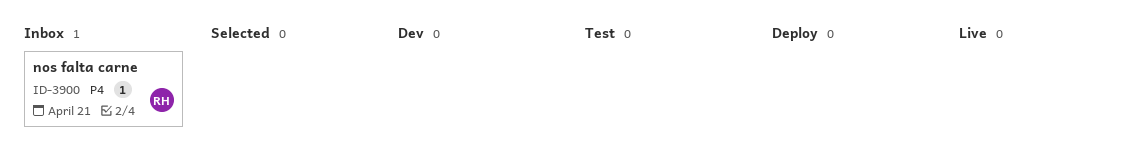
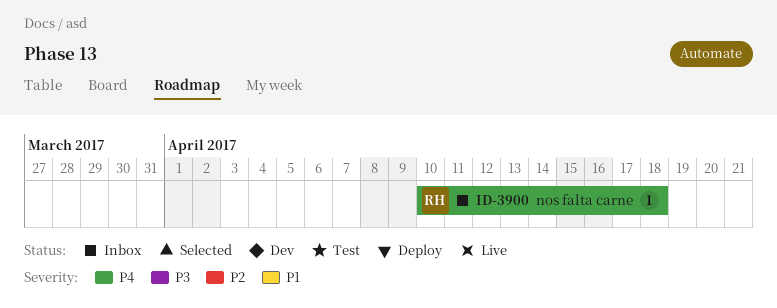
ID-3900, due: Apr 21 -> Apr 18

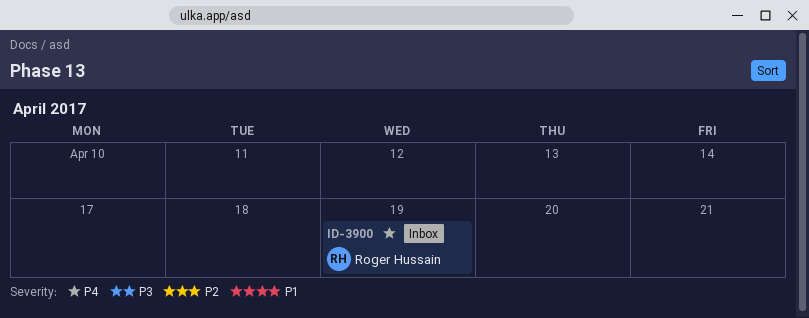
ID-3900, due: Apr 18 -> Apr 19

